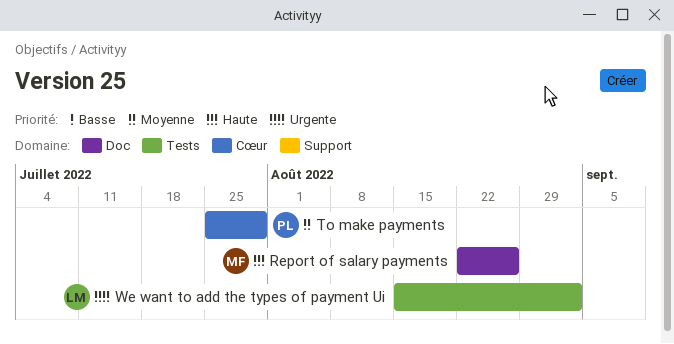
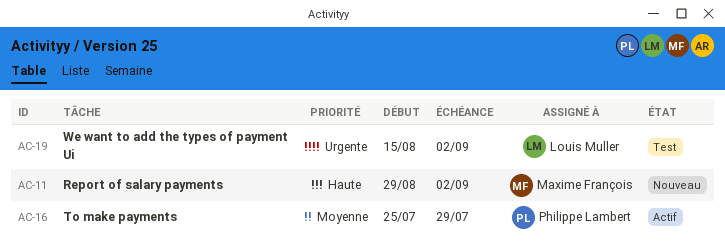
Report of salary payments, start: Aug 22 -> Aug 29
Report of salary payments, due: Aug 26 -> Sep 2

